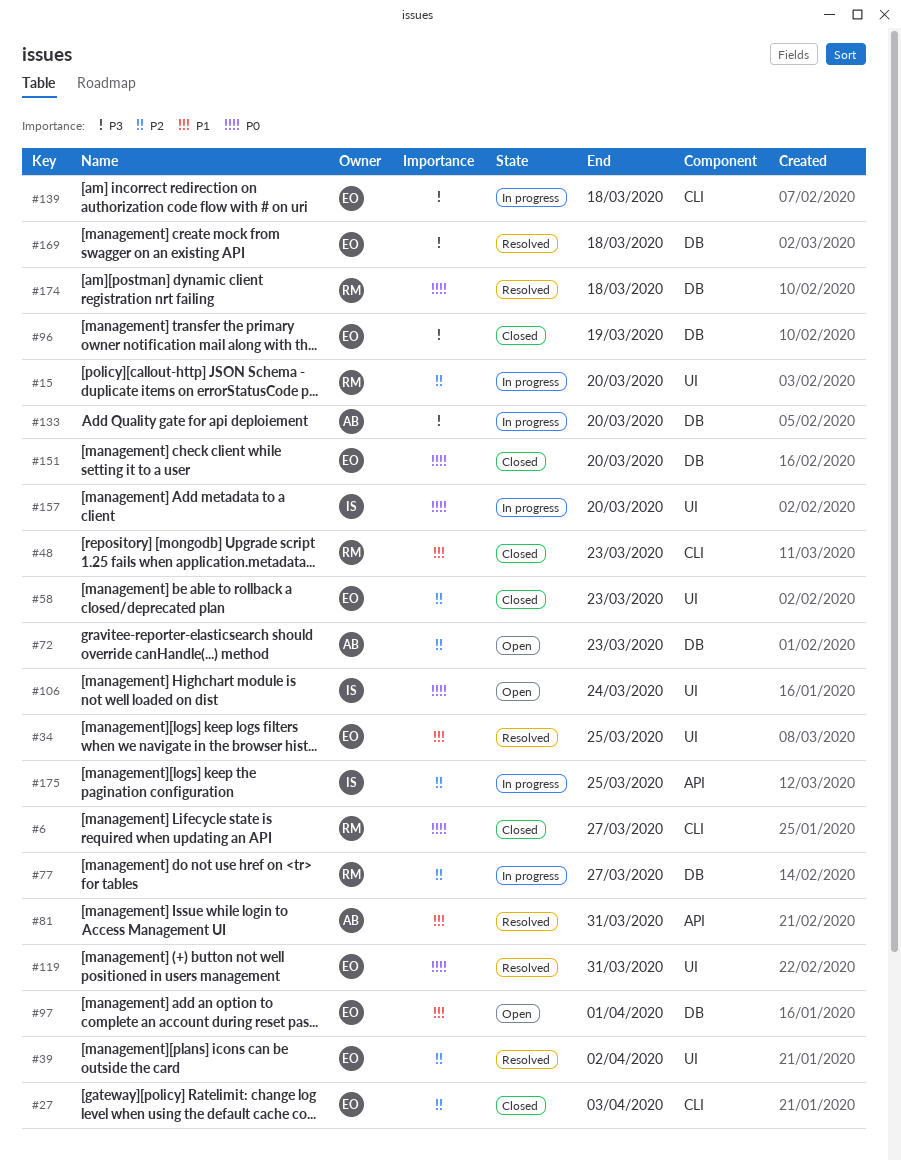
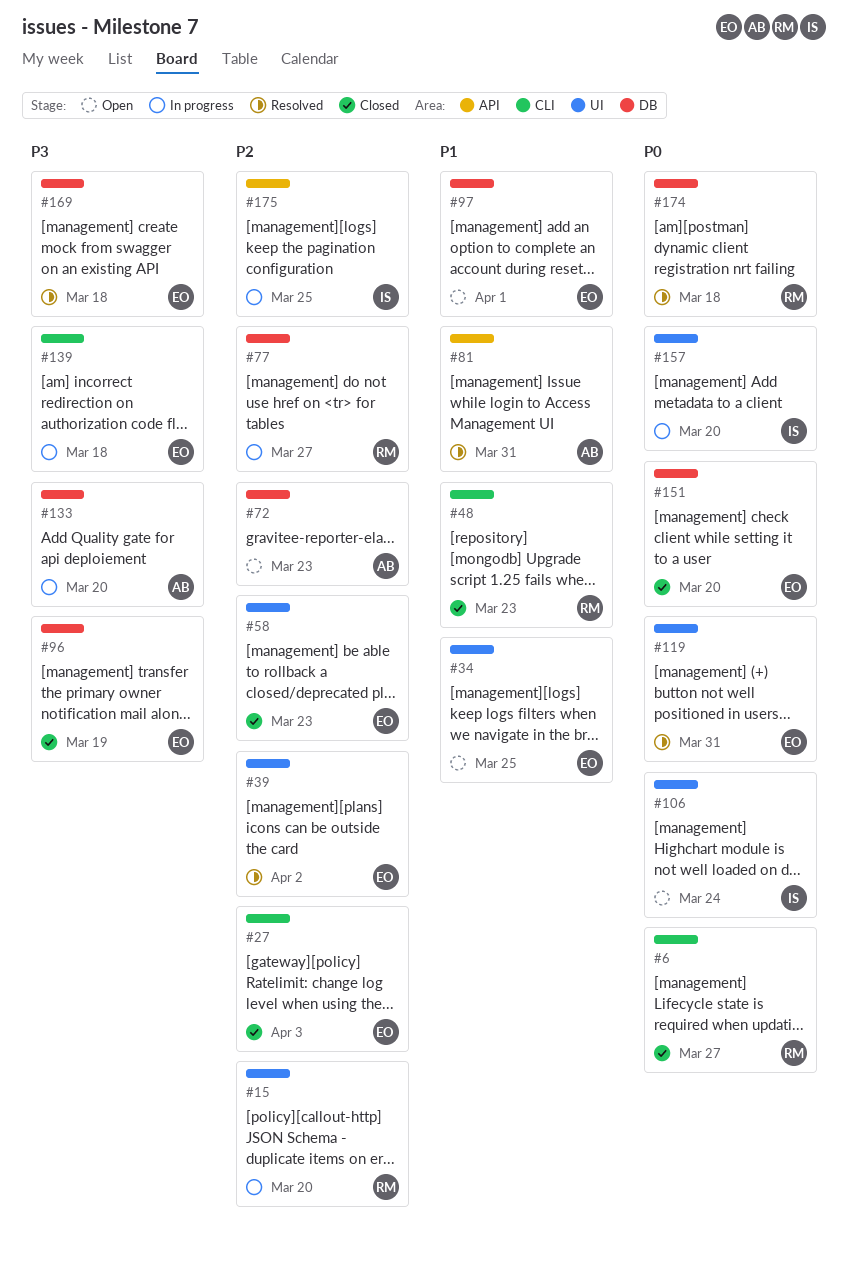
#34, status: Resolved -> Open

